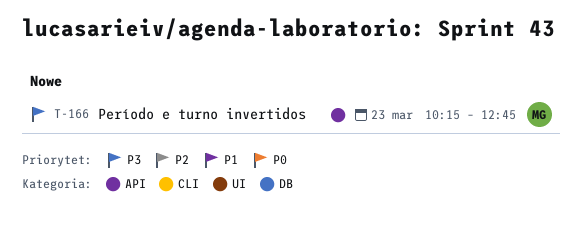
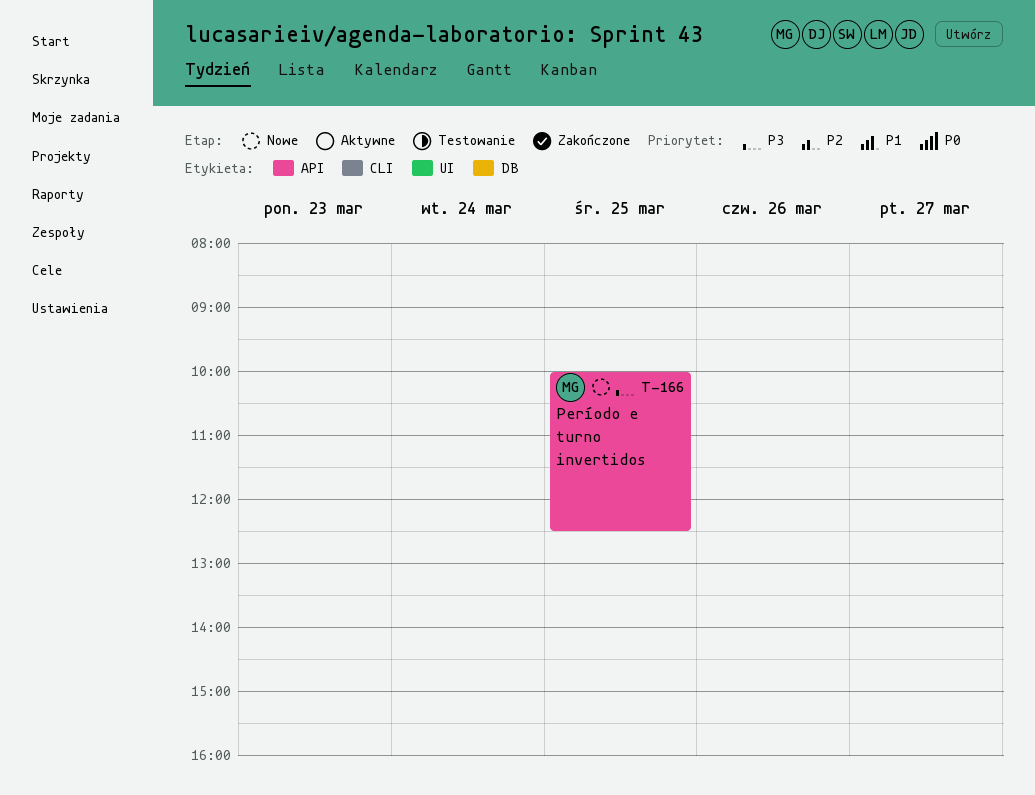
T-166, day: Mar 23 -> Mar 25
T-166, begins: 10:15 -> 10:00
T-166, ends: 12:45 -> 12:30

